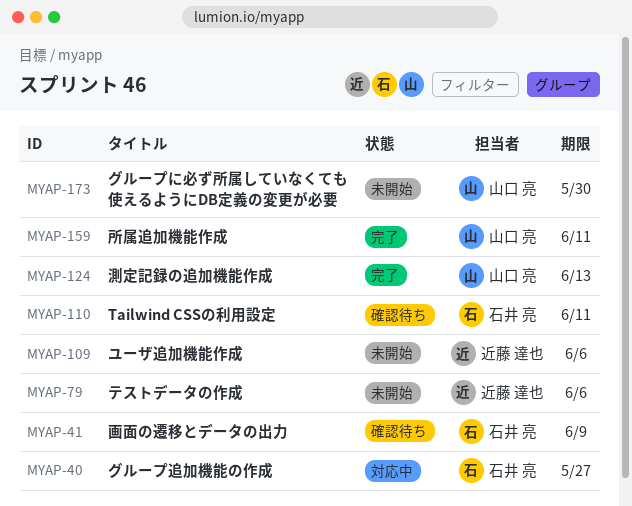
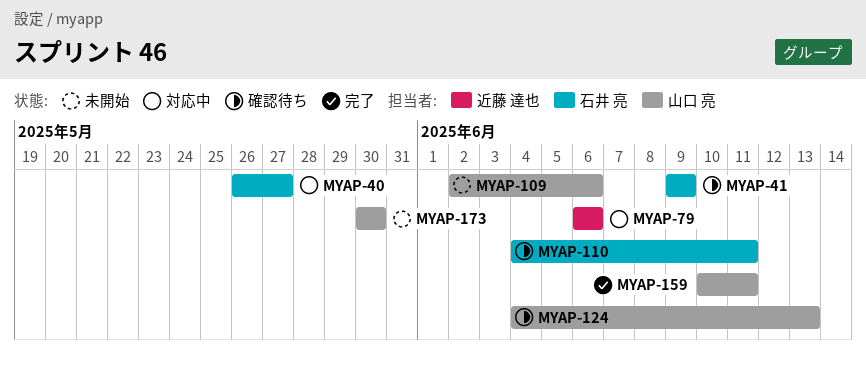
MYAP-79, status: 未開始 -> 対応中
MYAP-109, owner: 近藤 達也 -> 山口 亮
MYAP-124, status: 完了 -> 確認待ち

